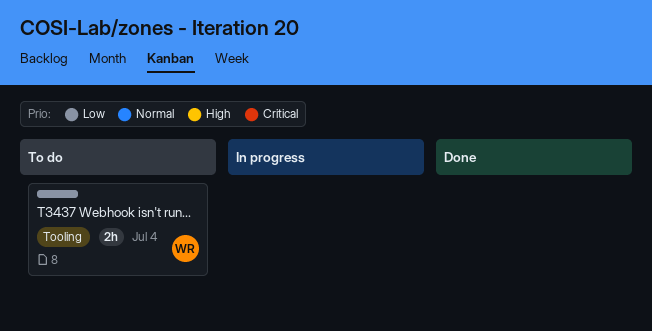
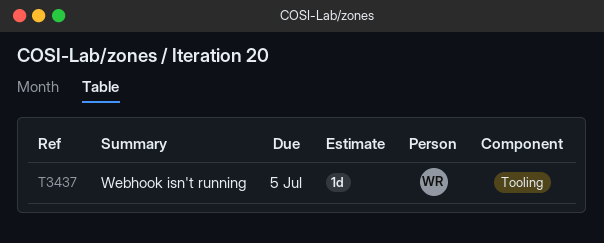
T3437, estimate: 2h -> 1d
T3437, due: Jul 4 -> Jul 5

